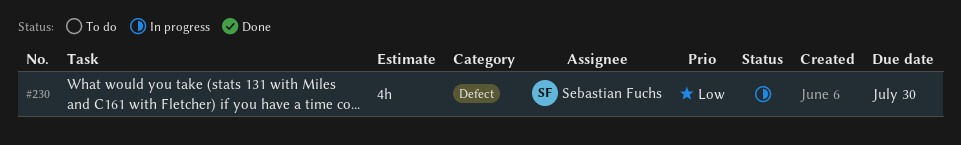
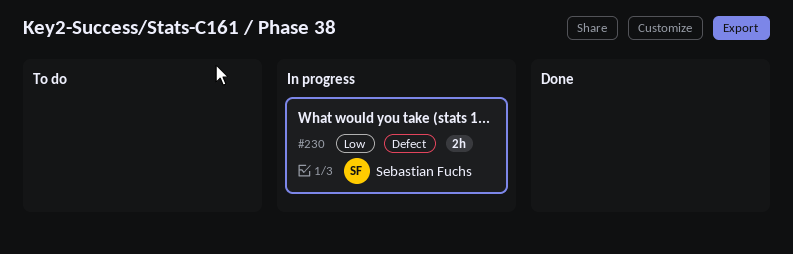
#230, estimate: 4h -> 2h

